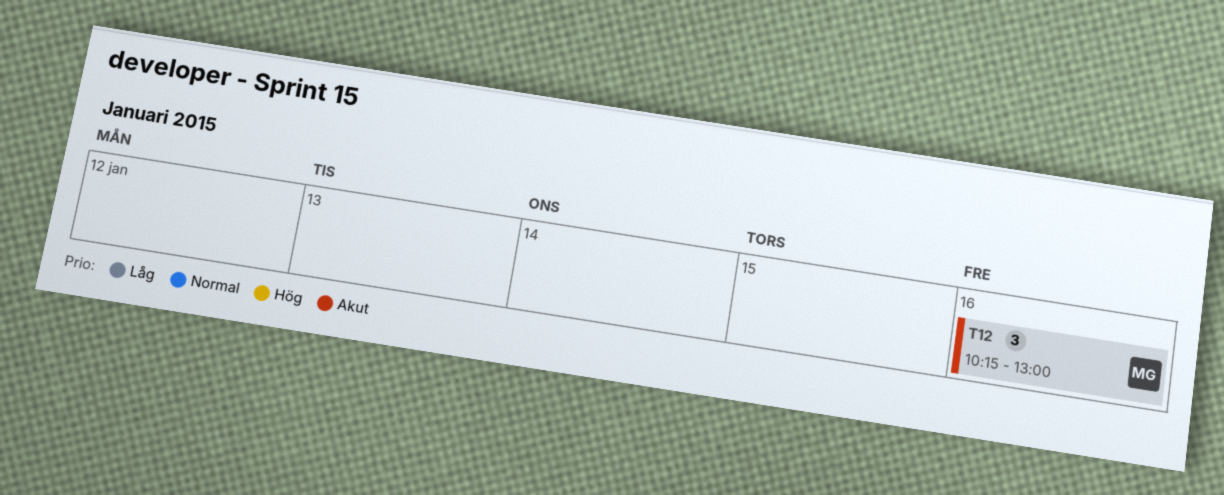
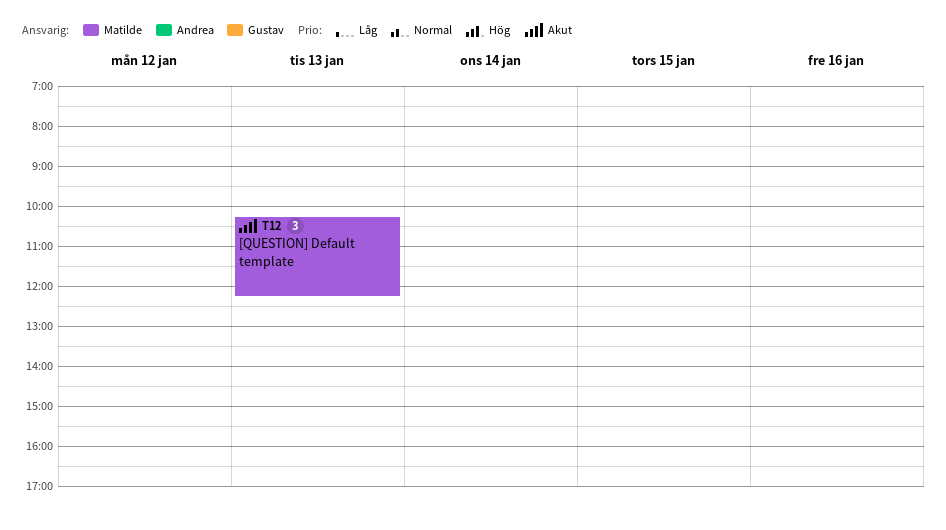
T12, day: Jan 16 -> Jan 13
T12, ends: 13:00 -> 12:15

